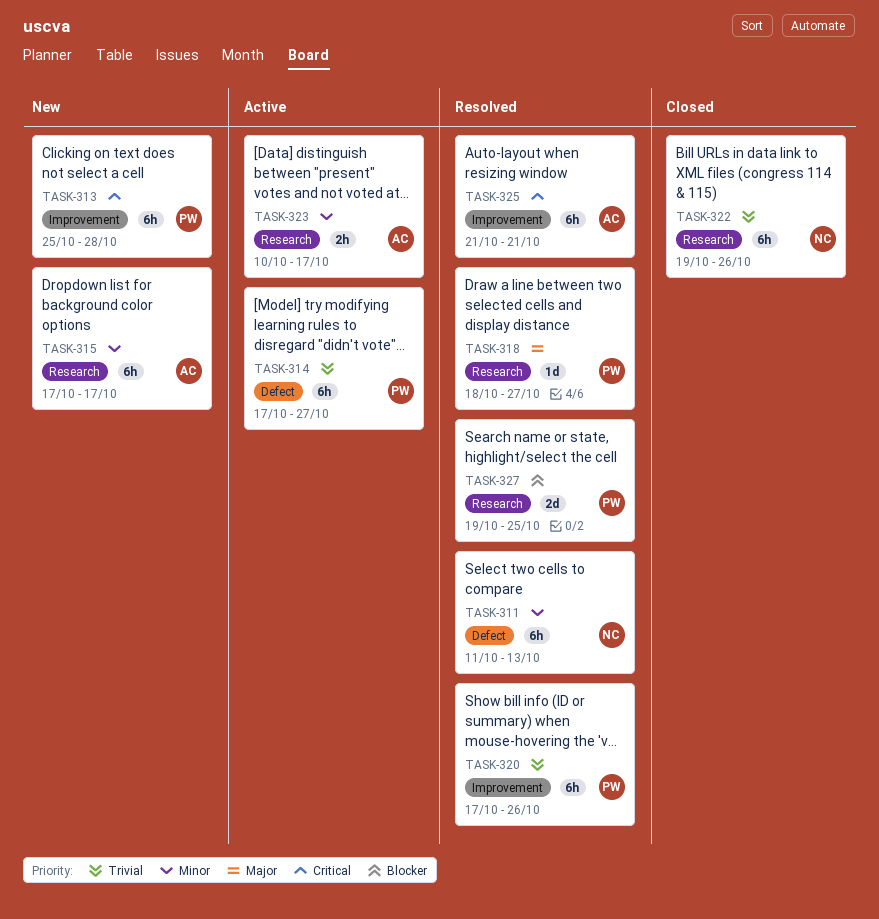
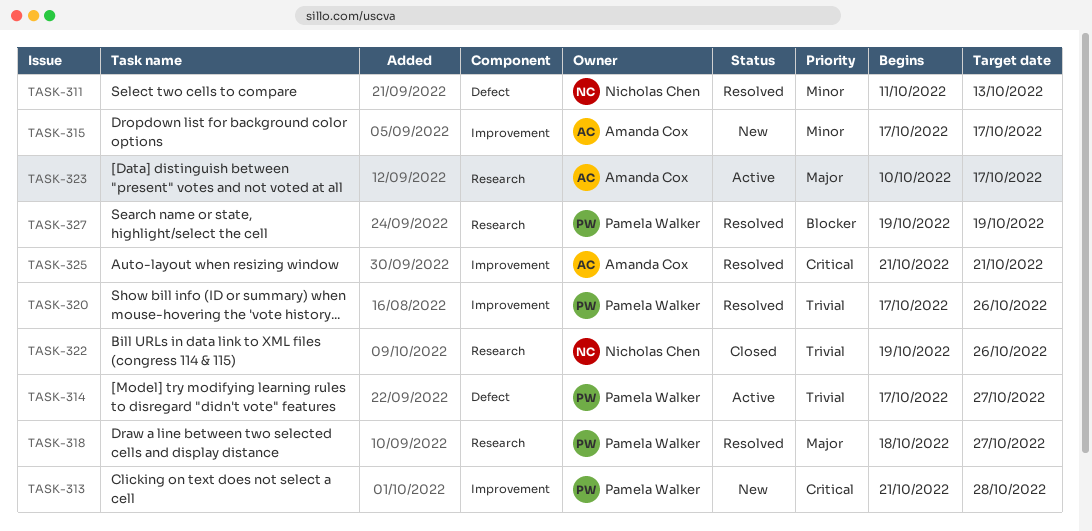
TASK-313, start: Oct 25 -> Oct 21
TASK-315, label: Research -> Improvement
TASK-323, priority: Minor -> Major
TASK-327, due: Oct 25 -> Oct 19

